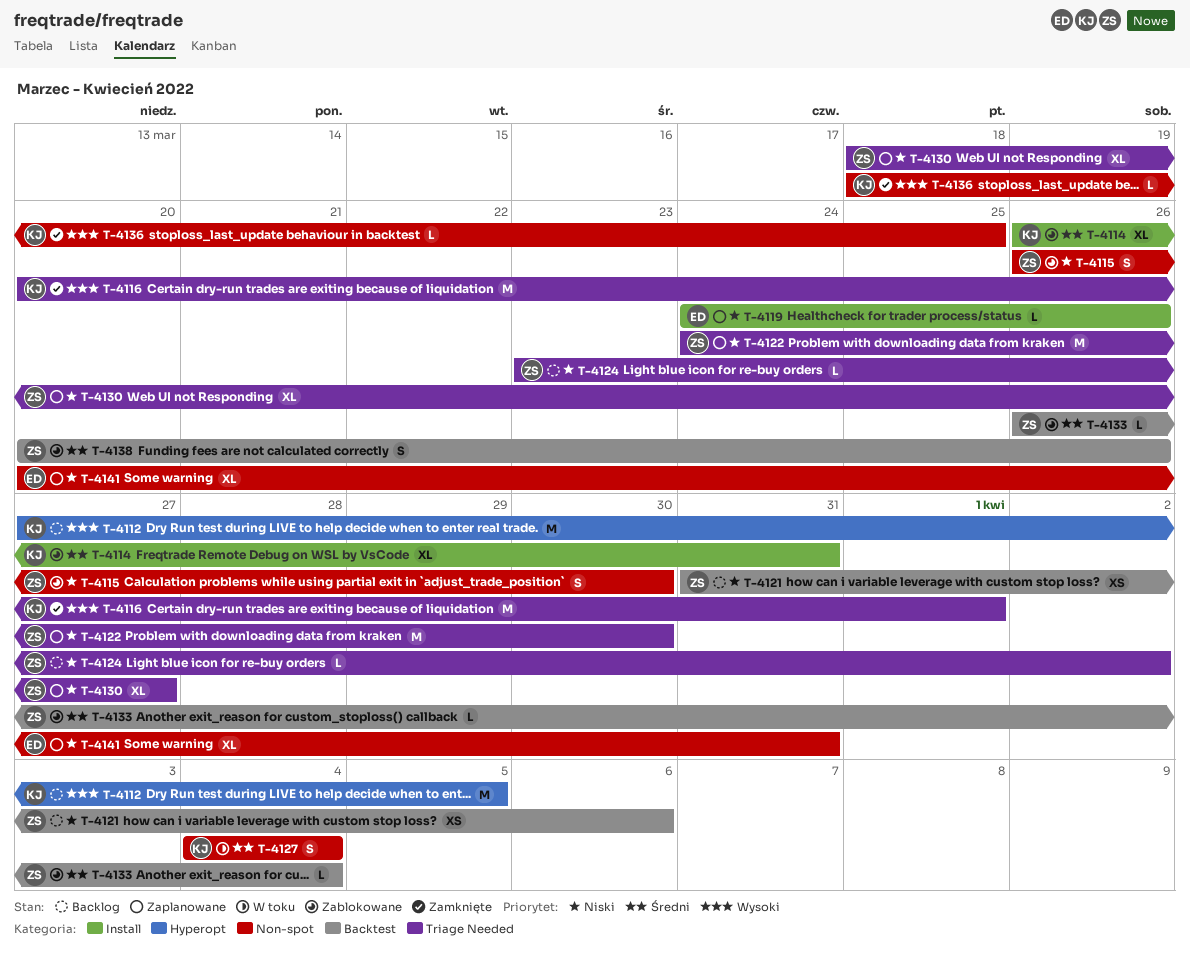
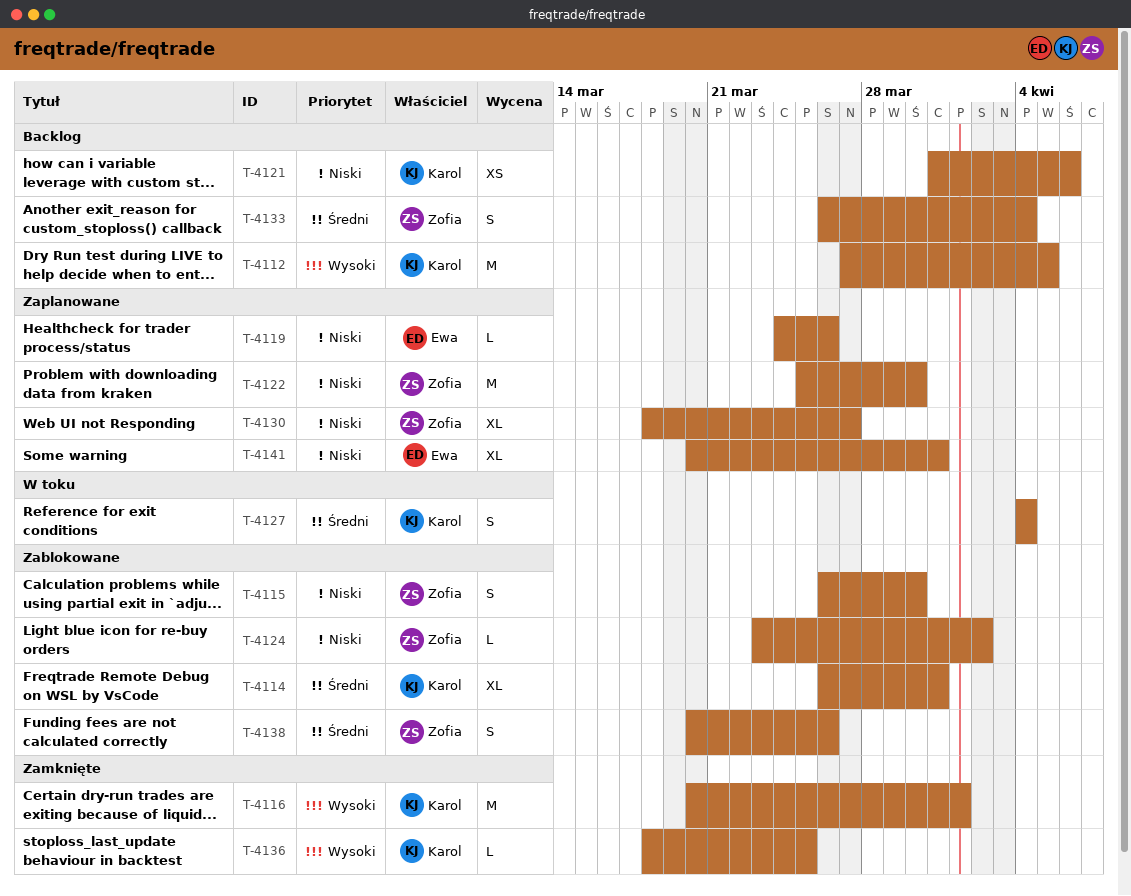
T-4121, owner: Zofia -> Karol
T-4122, start: Mar 24 -> Mar 25
T-4124, status: Backlog -> Zablokowane
T-4133, status: Zablokowane -> Backlog
T-4133, estimate: L -> S

